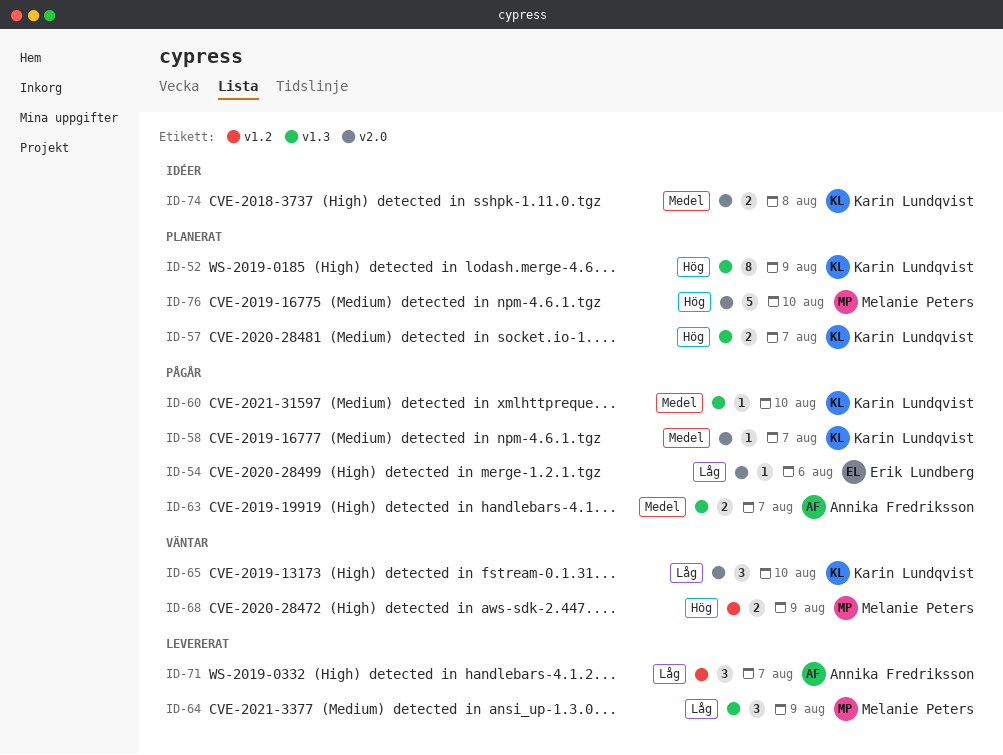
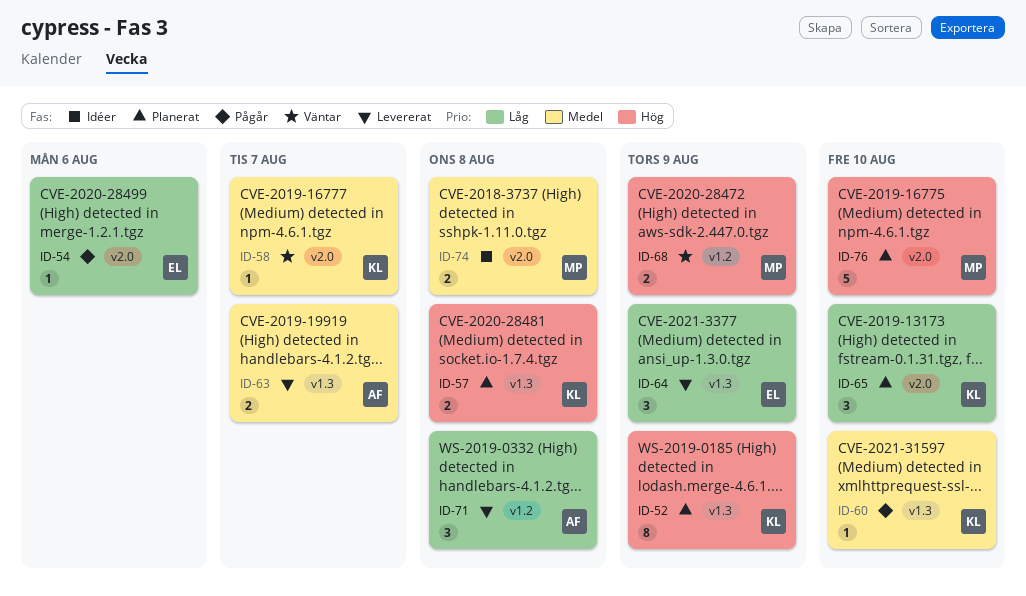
ID-57, due: Aug 7 -> Aug 8
ID-58, status: Pågår -> Väntar
ID-63, status: Pågår -> Levererat
ID-64, owner: Melanie Peters -> Erik Lundberg
ID-65, status: Väntar -> Planerat
ID-71, due: Aug 7 -> Aug 8
ID-74, owner: Karin Lundqvist -> Melanie Peters

